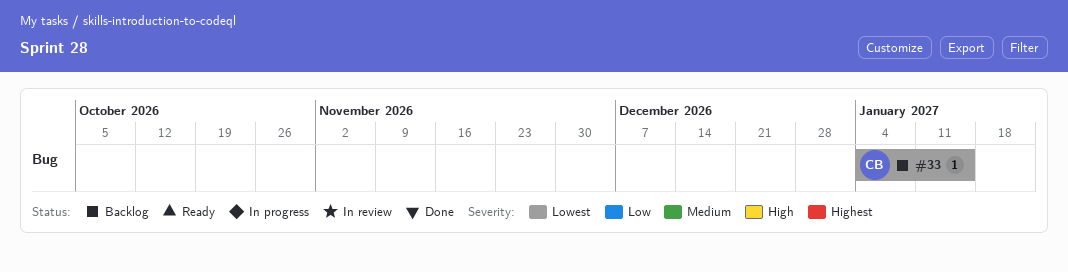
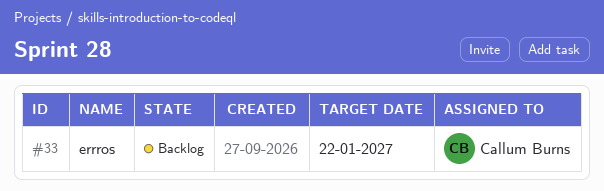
#33, due: Jan 15 -> Jan 22

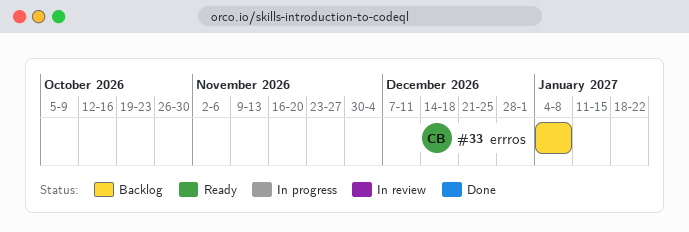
#33, due: Jan 22 -> Jan 8

